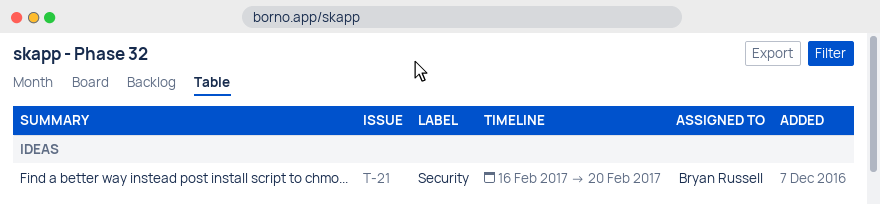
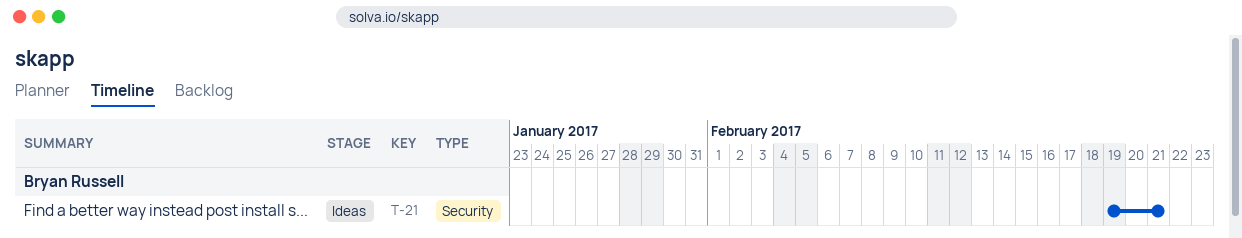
T-21, start: Feb 16 -> Feb 19
T-21, due: Feb 20 -> Feb 21

